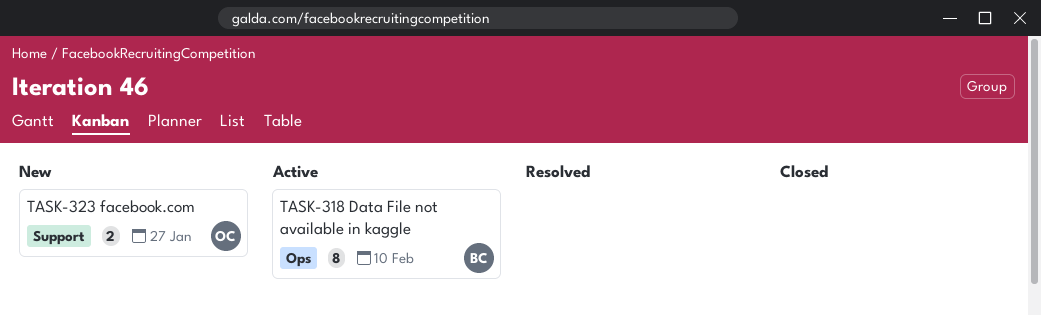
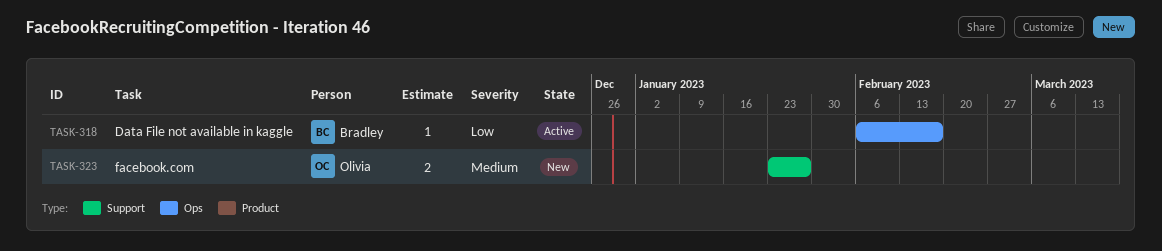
TASK-318, estimate: 8 -> 1
TASK-318, due: Feb 10 -> Feb 17

